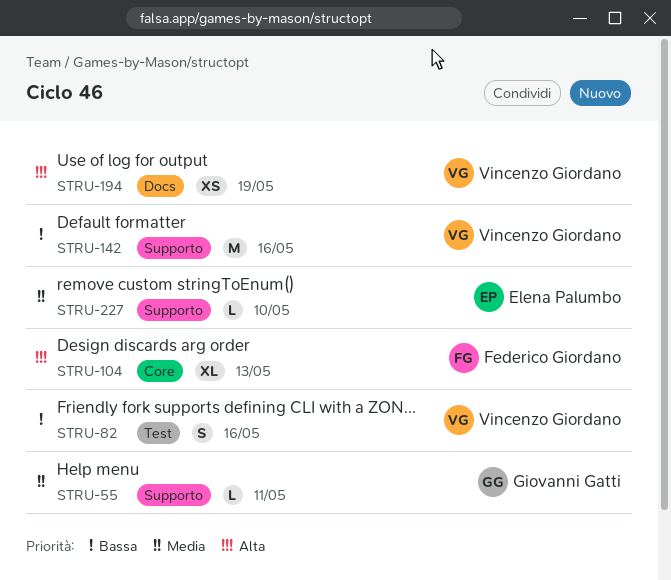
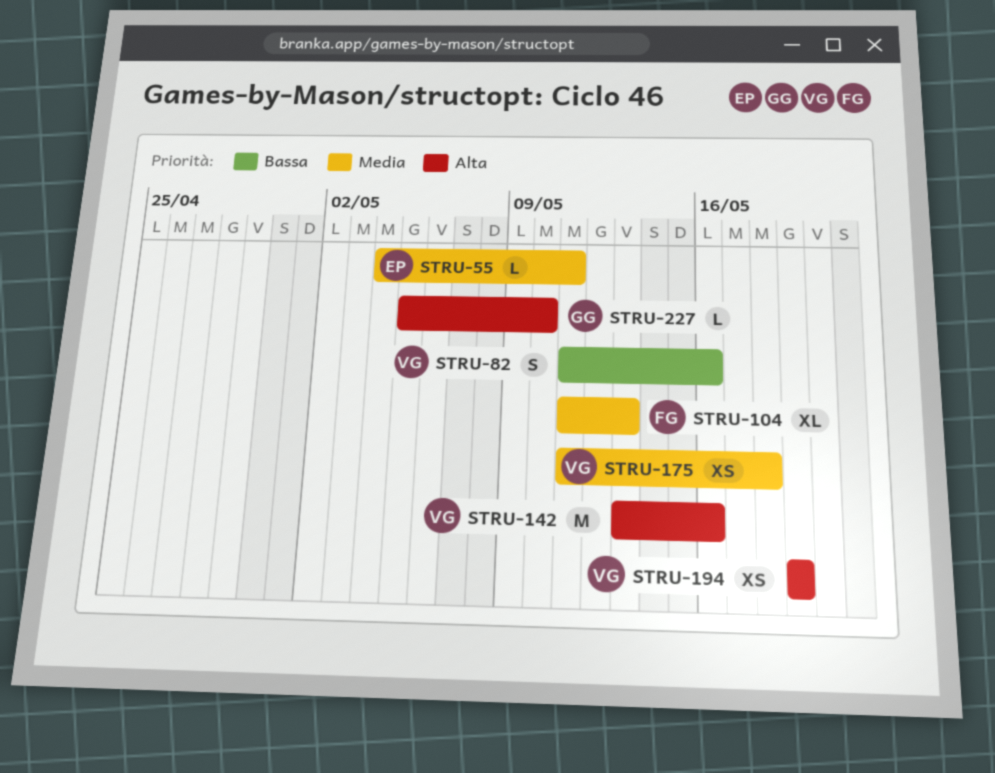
STRU-55, owner: Giovanni Gatti -> Elena Palumbo
STRU-104, priority: Alta -> Media
STRU-142, priority: Bassa -> Alta
STRU-175: none -> present
STRU-227, owner: Elena Palumbo -> Giovanni Gatti
STRU-227, priority: Media -> Alta

